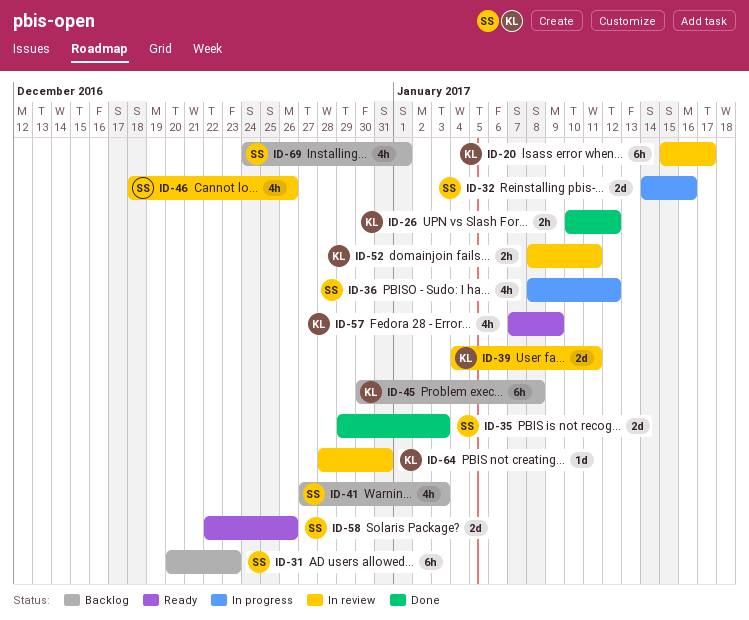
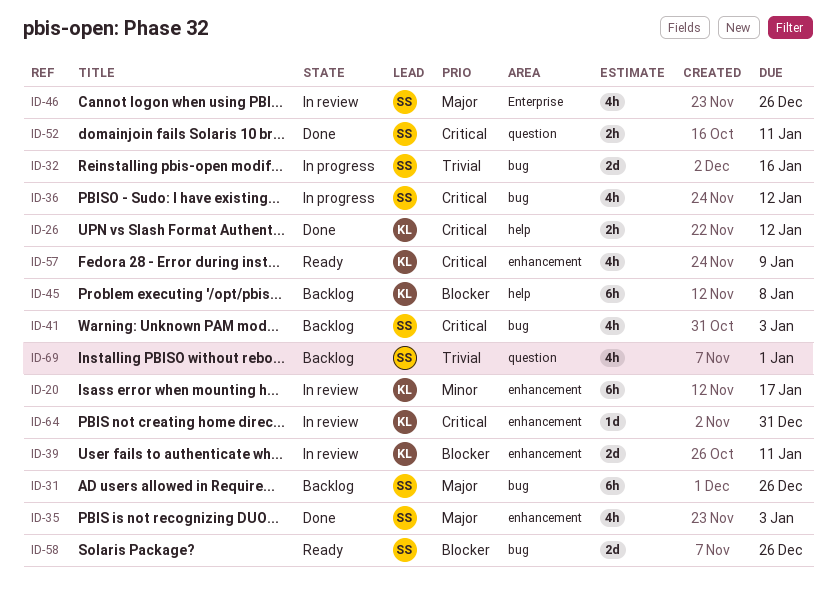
ID-31, due: Dec 23 -> Dec 26
ID-35, estimate: 2d -> 4h
ID-52, status: In review -> Done
ID-52, owner: KL -> SS

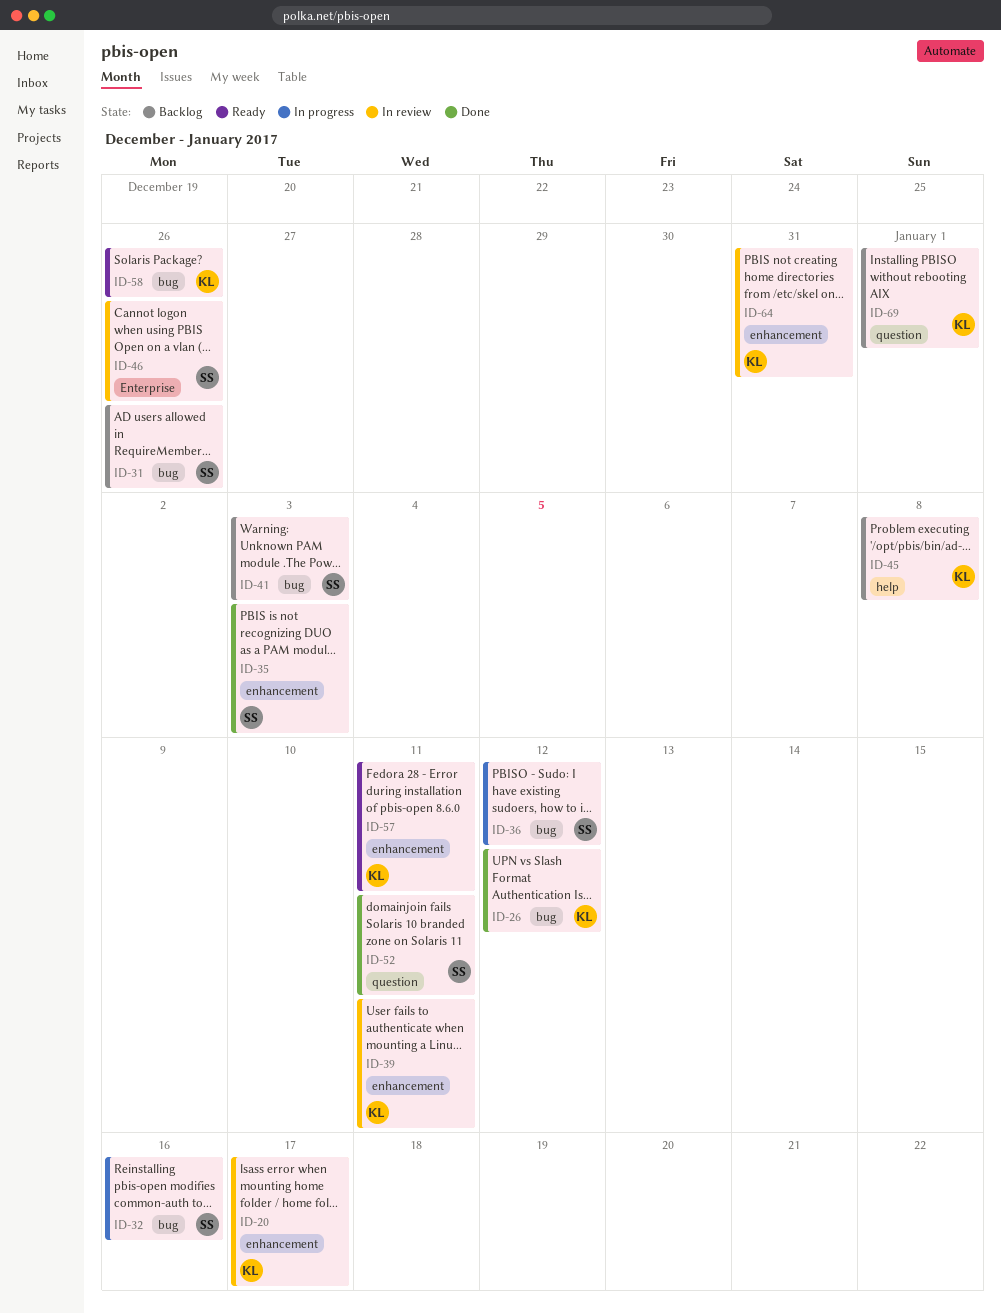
ID-26, label: help -> bug
ID-57, due: Jan 9 -> Jan 11
ID-58, owner: SS -> KL
ID-69, owner: SS -> KL

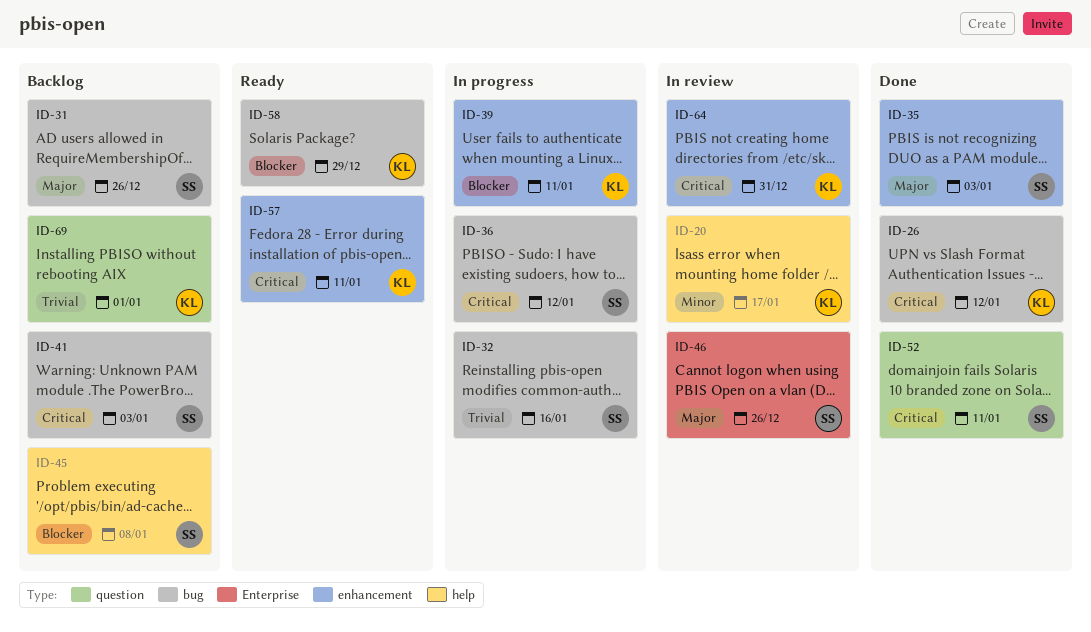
ID-20, label: enhancement -> help
ID-39, status: In review -> In progress
ID-45, owner: KL -> SS
ID-58, due: Dec 26 -> Dec 29

